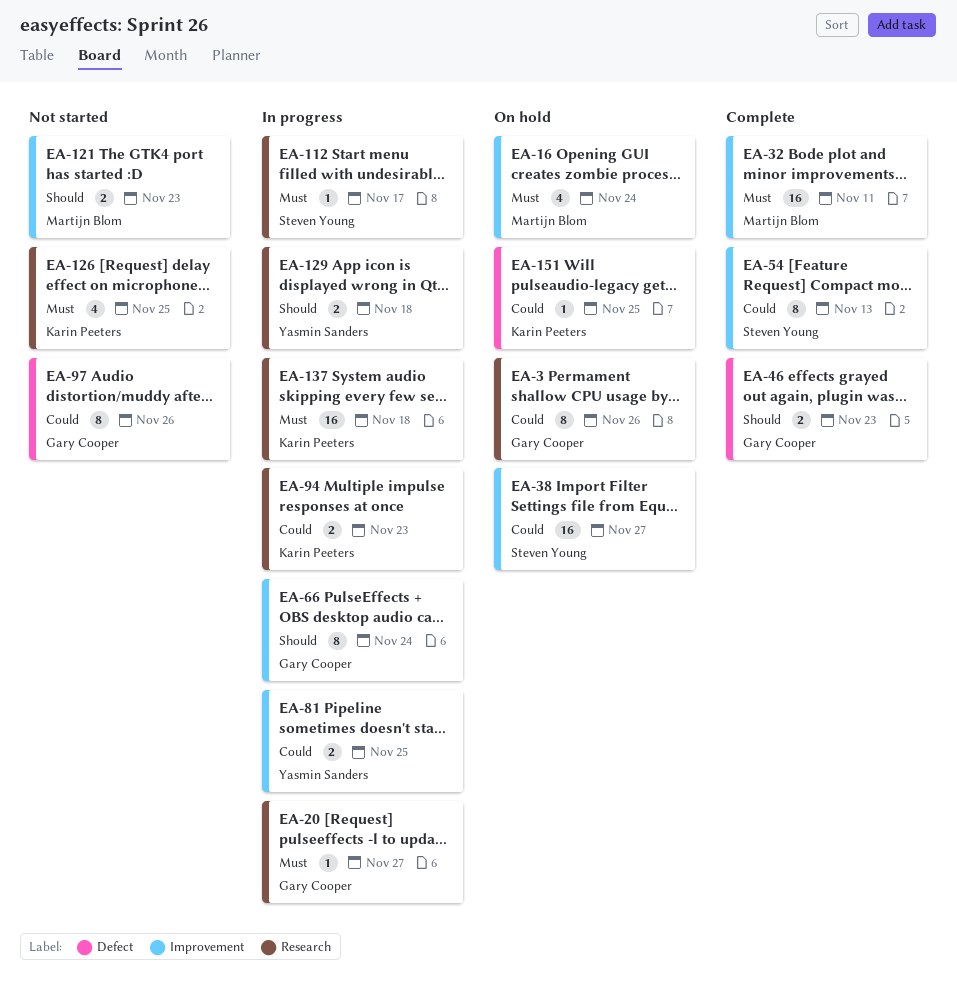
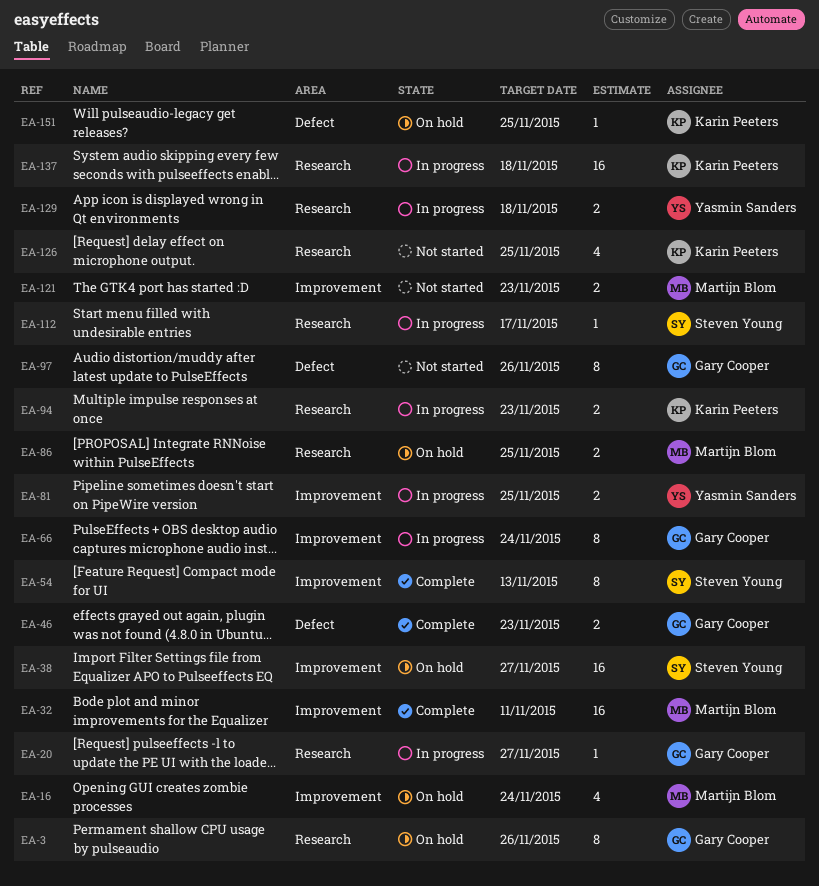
EA-86: none -> present

